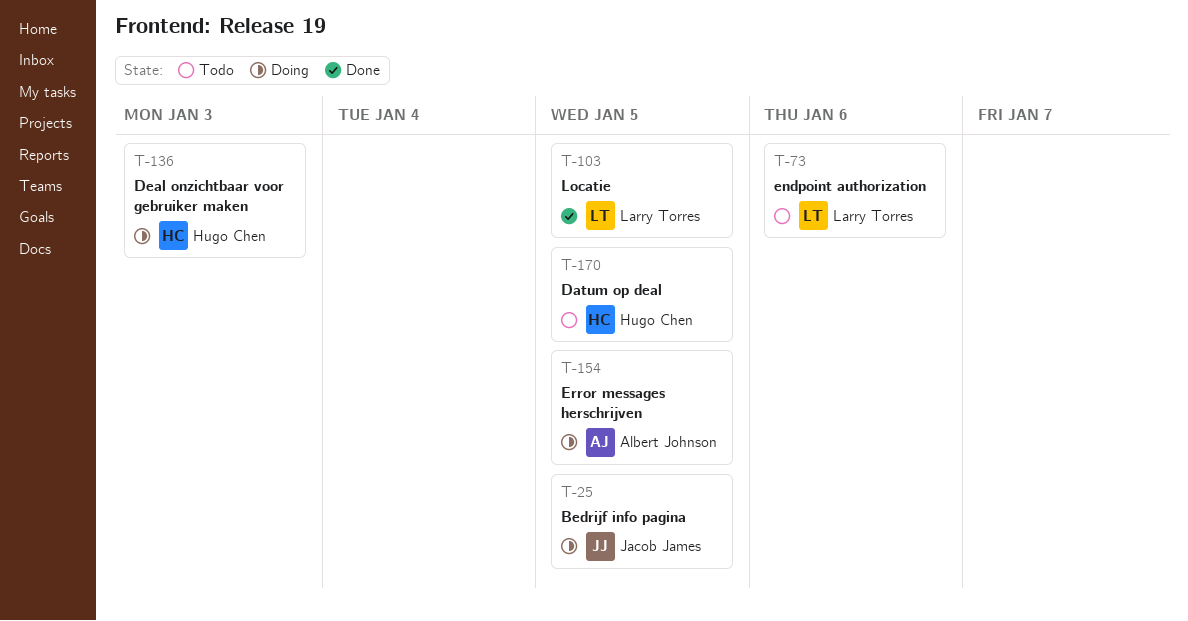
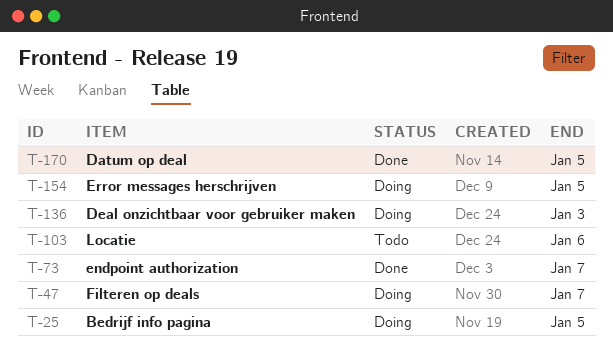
T-47: none -> present
T-73, status: Todo -> Done
T-73, due: Jan 6 -> Jan 7
T-103, status: Done -> Todo
T-103, due: Jan 5 -> Jan 6
T-170, status: Todo -> Done

